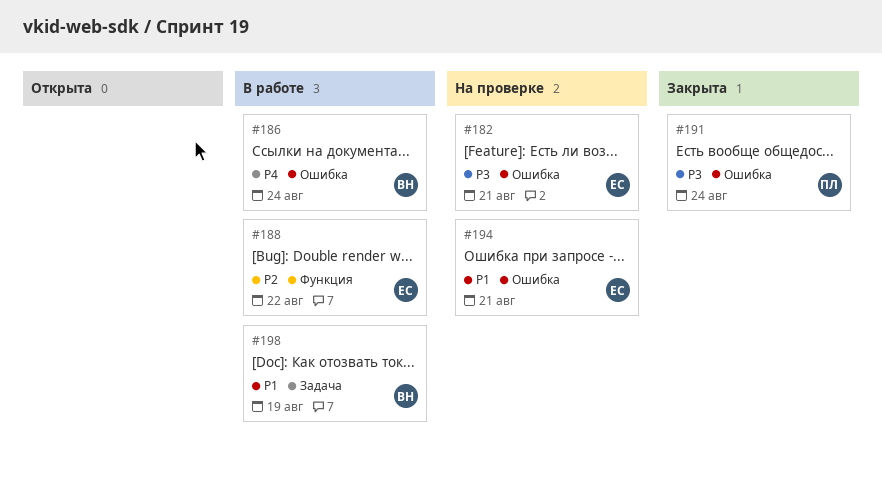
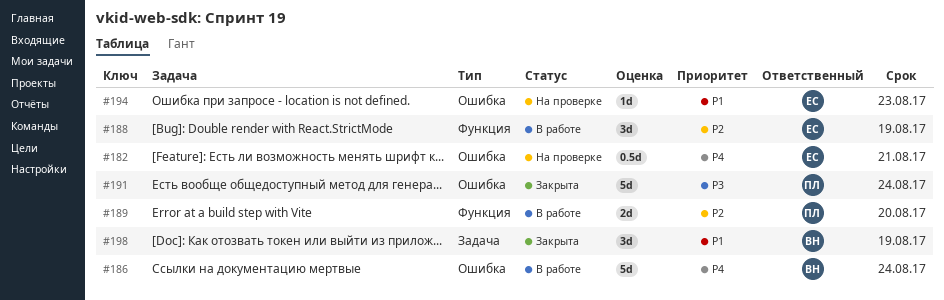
#182, priority: P3 -> P4
#188, due: Aug 22 -> Aug 19
#189: none -> present
#194, due: Aug 21 -> Aug 23
#198, status: В работе -> Закрыта

